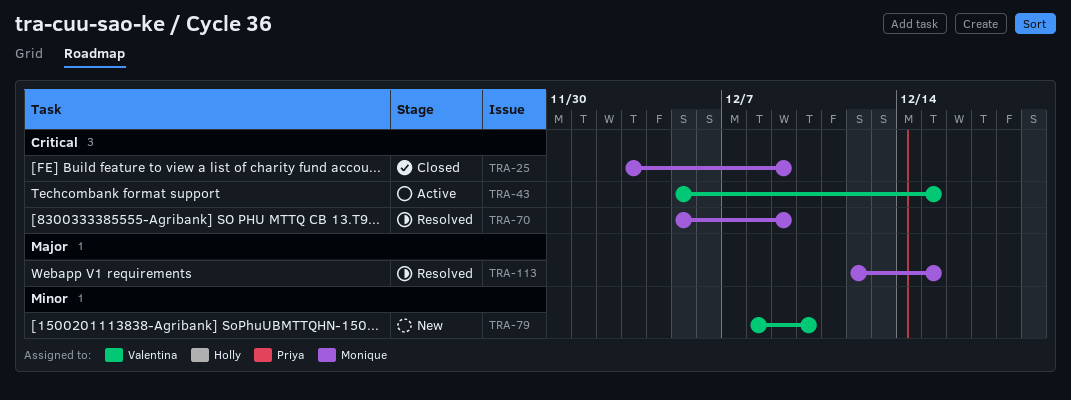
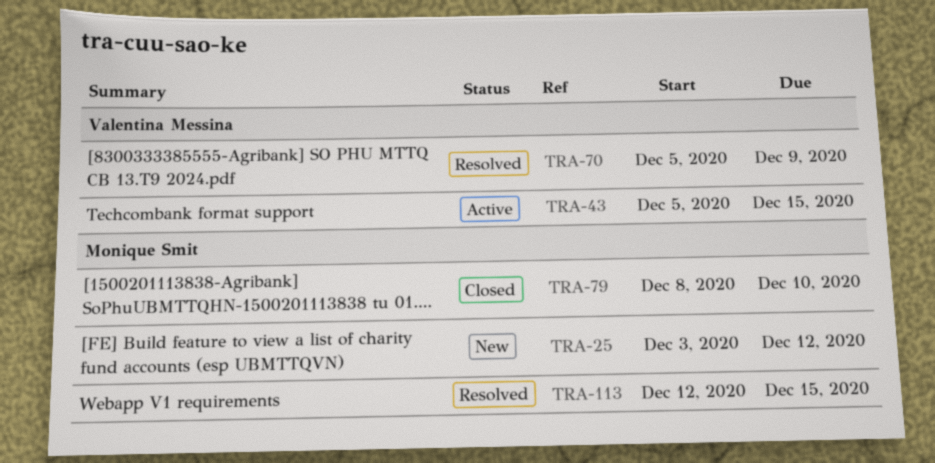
TRA-25, status: Closed -> New
TRA-25, due: Dec 9 -> Dec 12
TRA-70, owner: Monique Smit -> Valentina Messina
TRA-79, status: New -> Closed
TRA-79, owner: Valentina Messina -> Monique Smit

